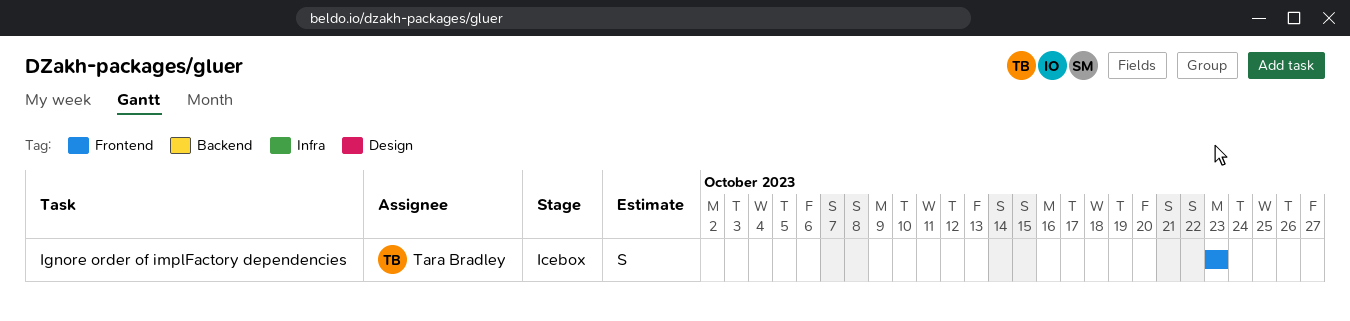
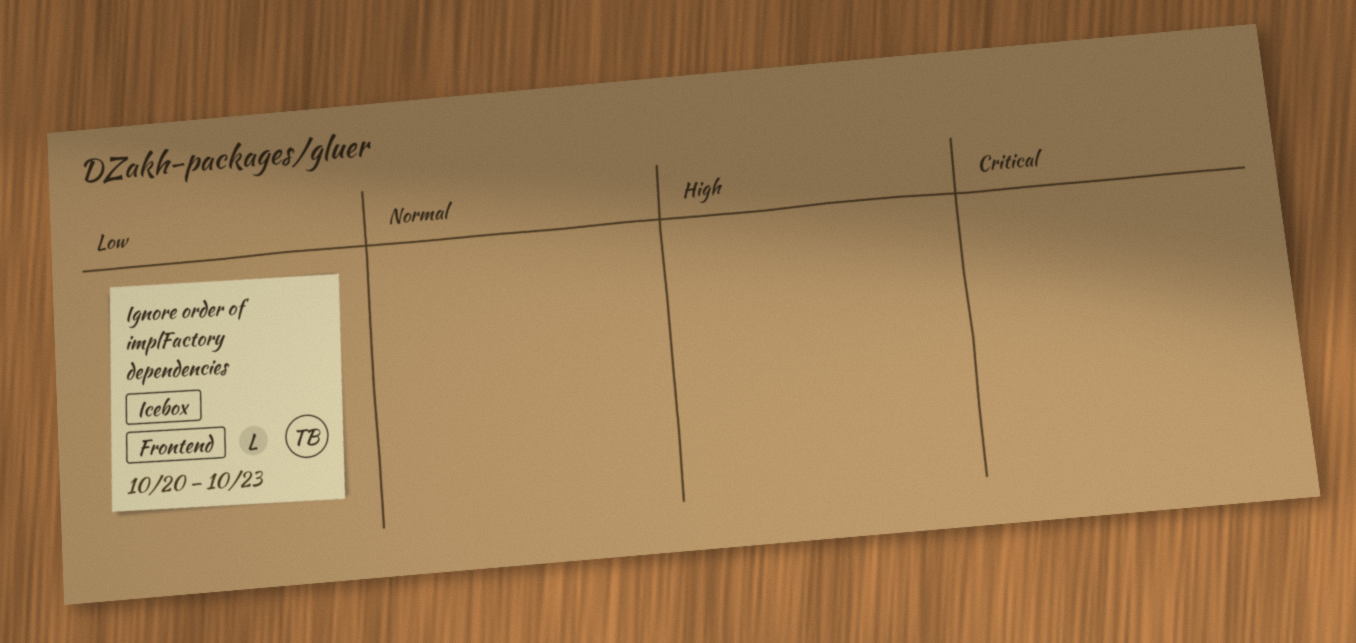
Ignore order of implFactory dependencies, estimate: S -> L
Ignore order of implFactory dependencies, start: Oct 23 -> Oct 20

